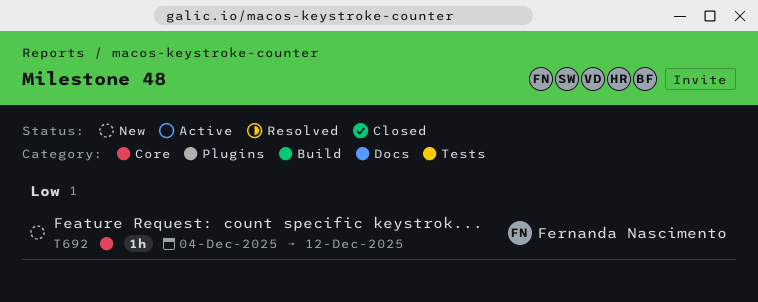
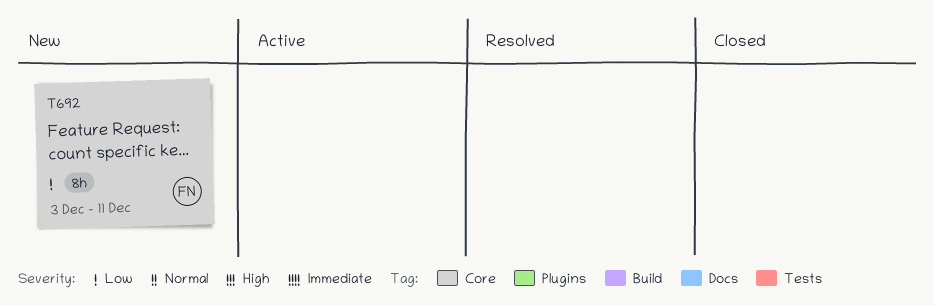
T692, estimate: 1h -> 8h
T692, start: Dec 4 -> Dec 3
T692, due: Dec 12 -> Dec 11

